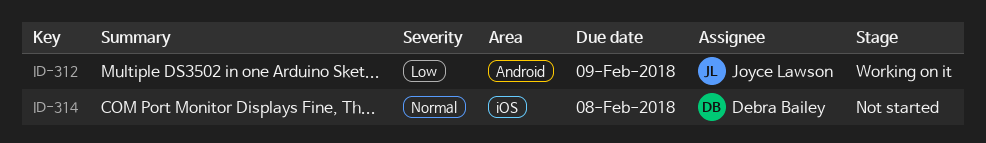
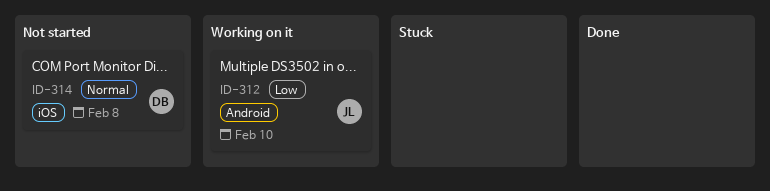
ID-312, due: Feb 9 -> Feb 10

